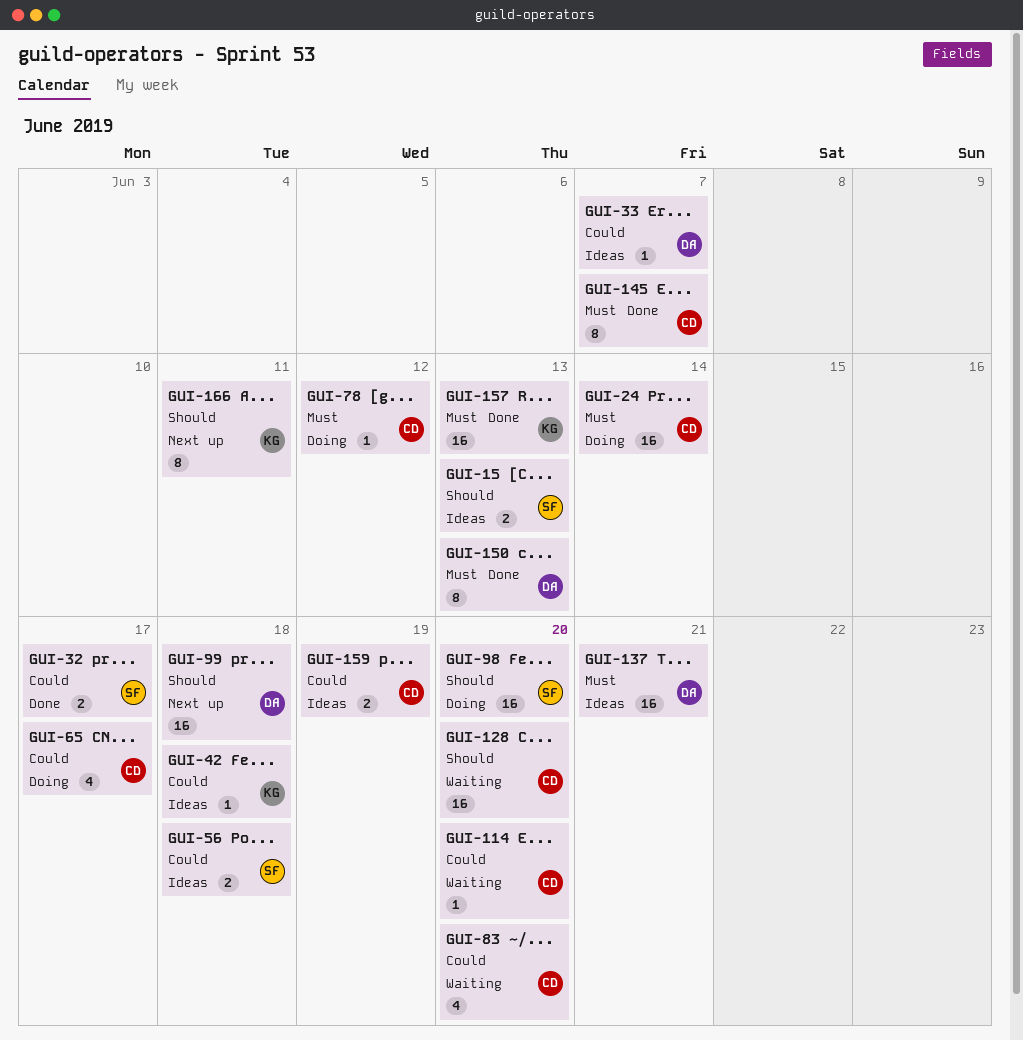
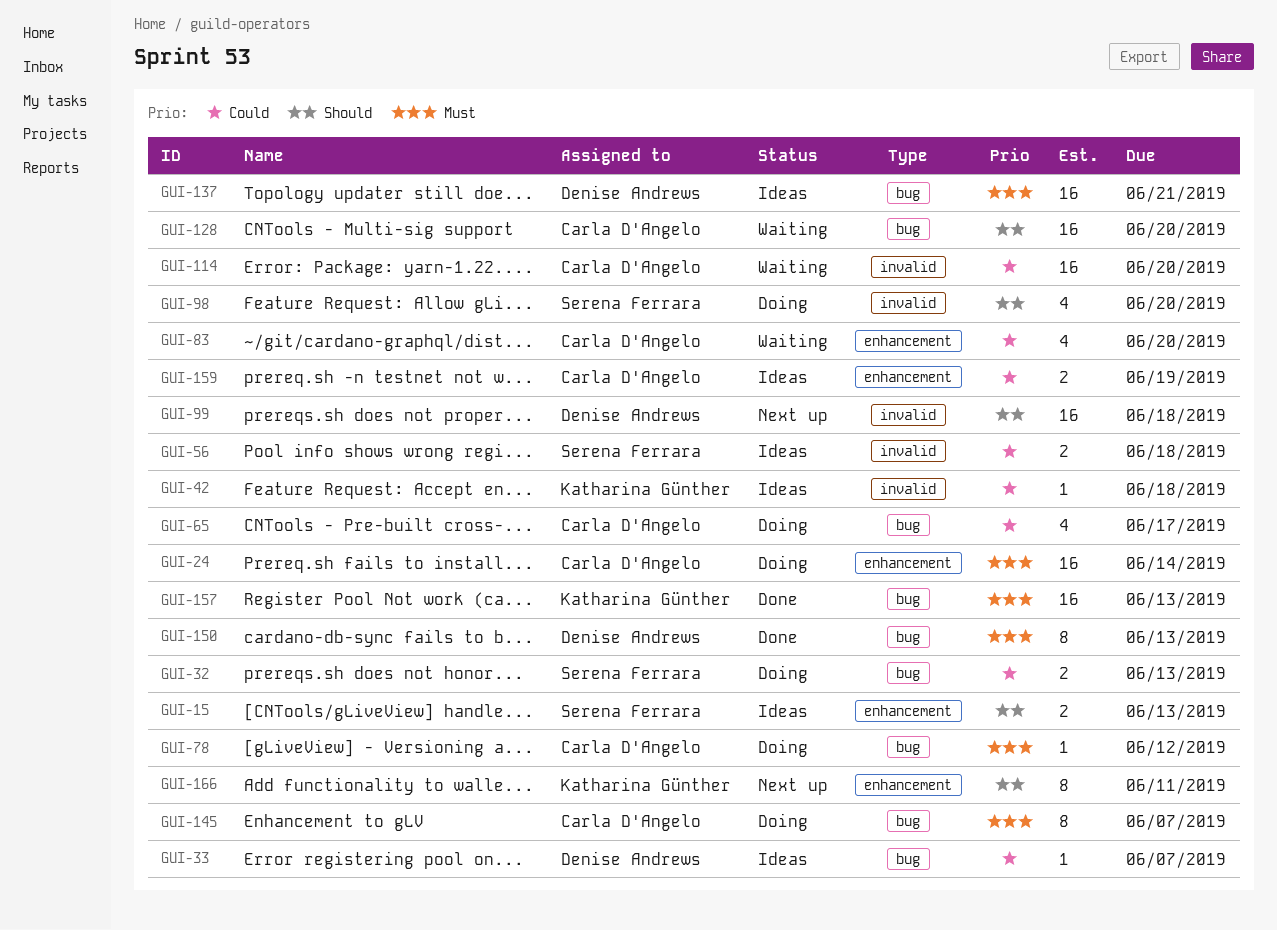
GUI-32, status: Done -> Doing
GUI-32, due: Jun 17 -> Jun 13
GUI-98, estimate: 16 -> 4
GUI-114, estimate: 1 -> 16
GUI-145, status: Done -> Doing

